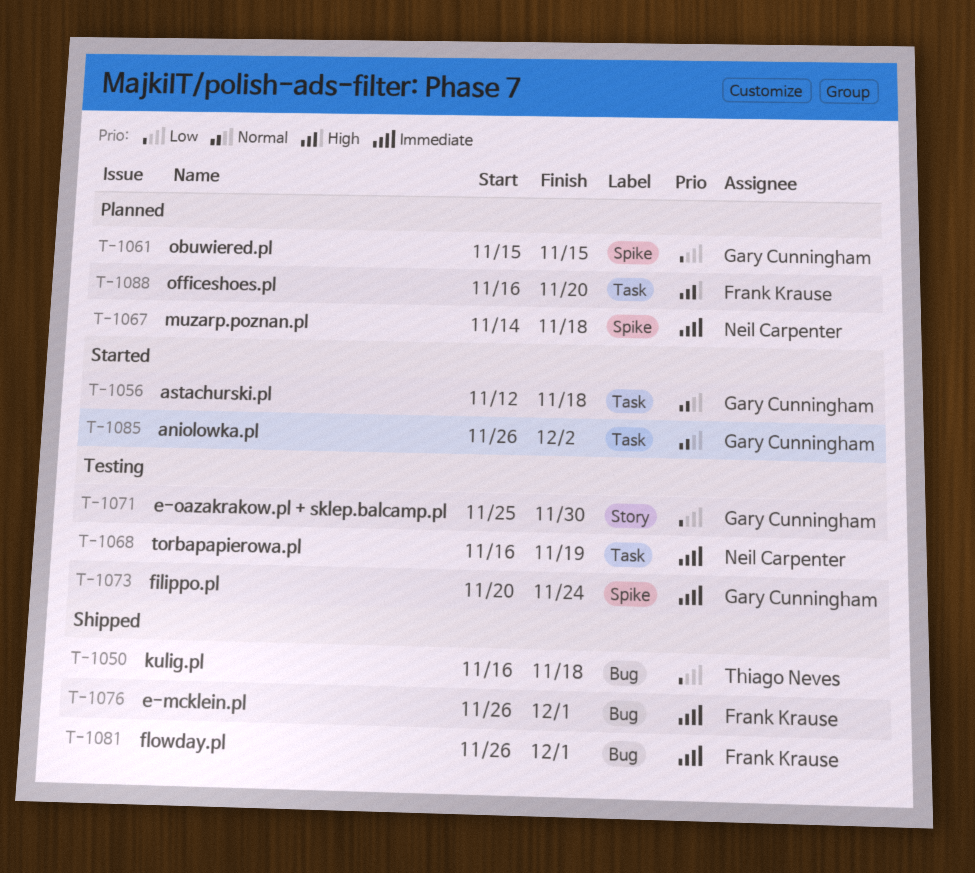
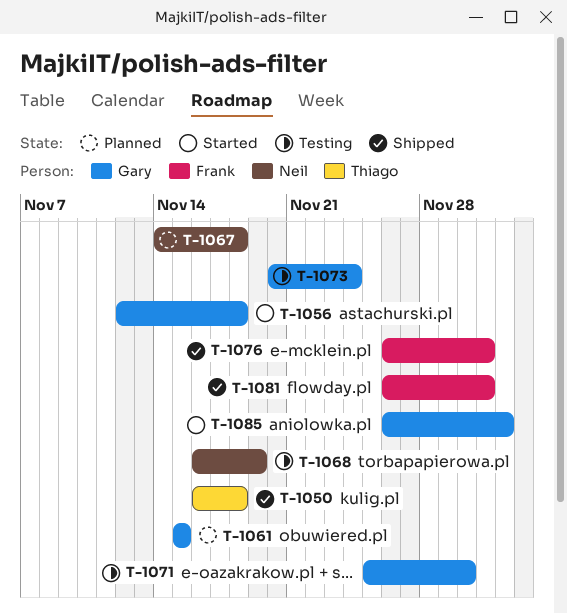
T-1088: present -> none

